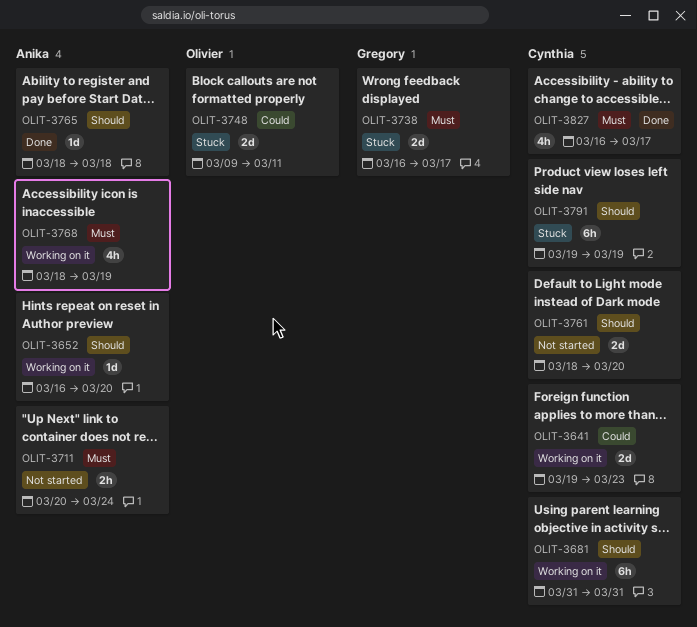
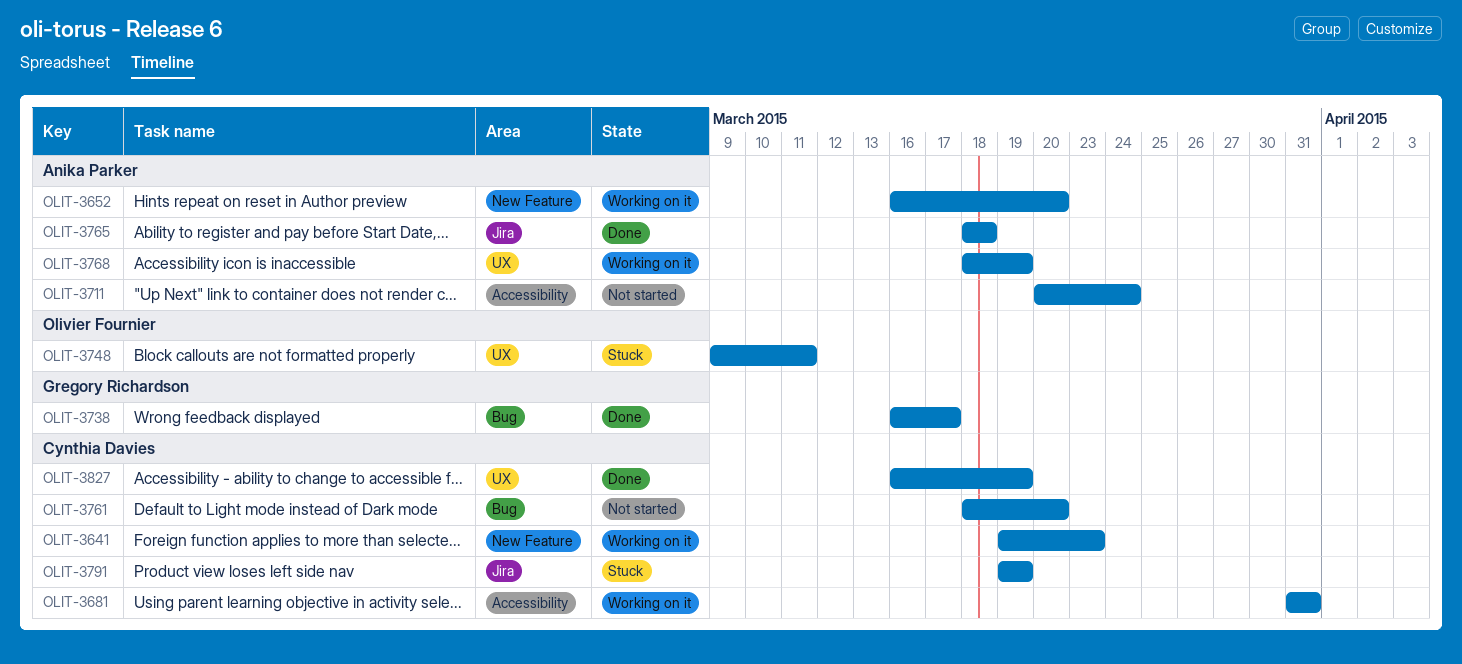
OLIT-3738, status: Stuck -> Done
OLIT-3827, due: Mar 17 -> Mar 19

